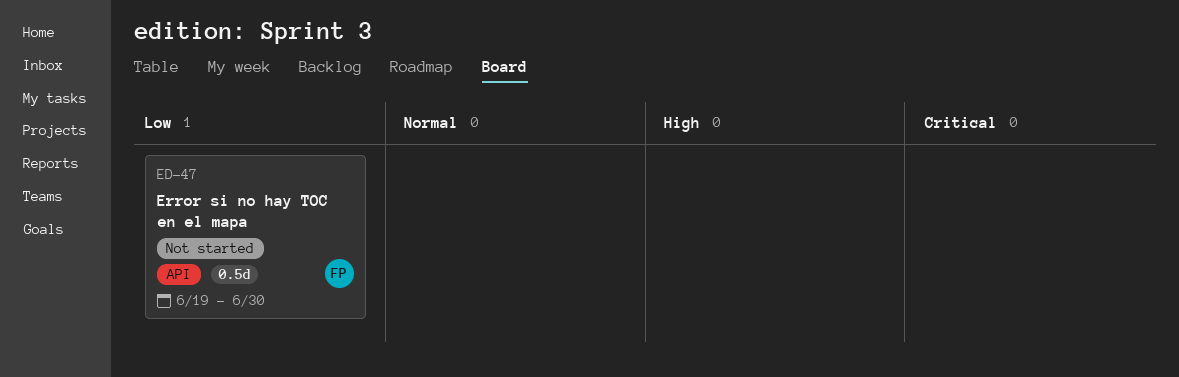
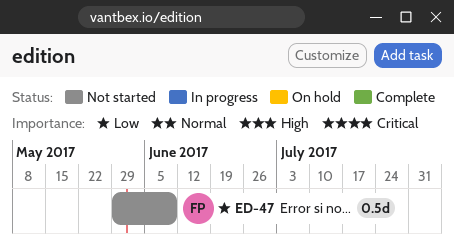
ED-47, start: Jun 19 -> May 29
ED-47, due: Jun 30 -> Jun 9

